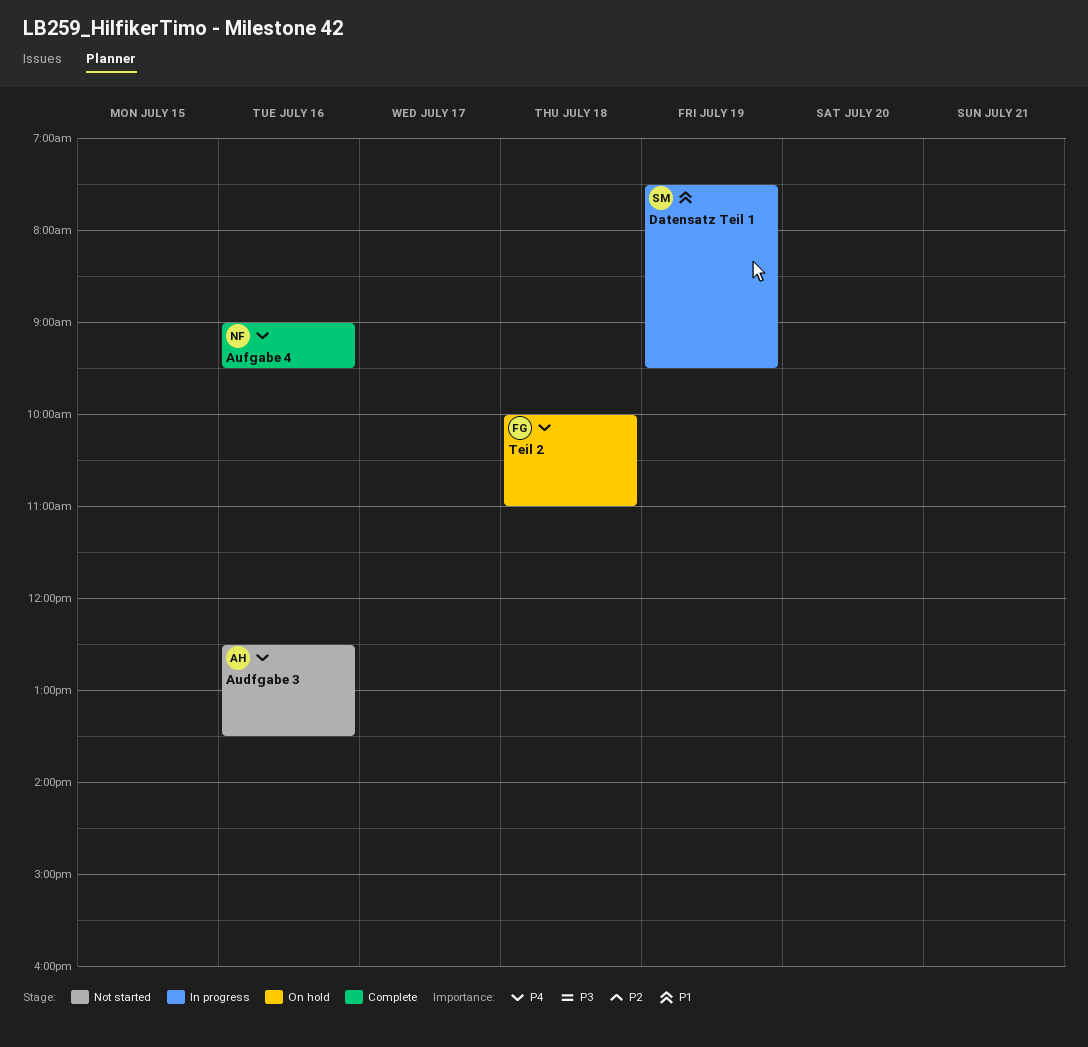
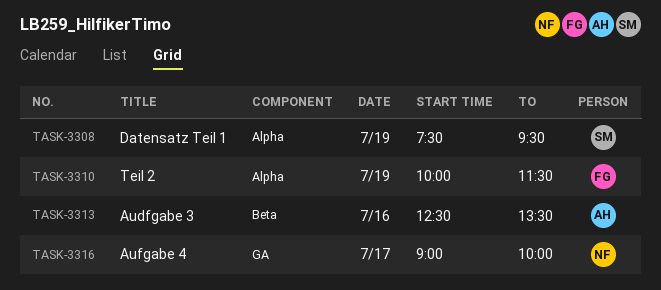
Aufgabe 4, day: Jul 16 -> Jul 17
Aufgabe 4, ends: 09:30 -> 10:00
Teil 2, day: Jul 18 -> Jul 19
Teil 2, ends: 11:00 -> 11:30

